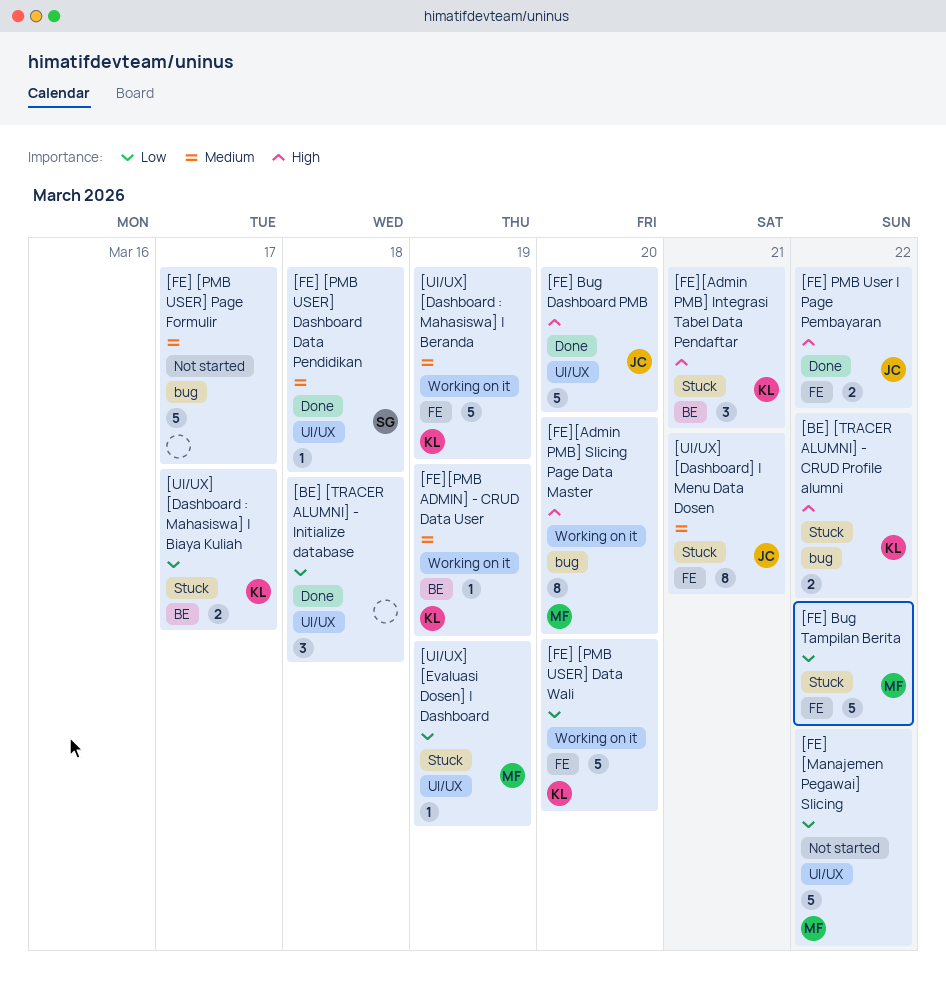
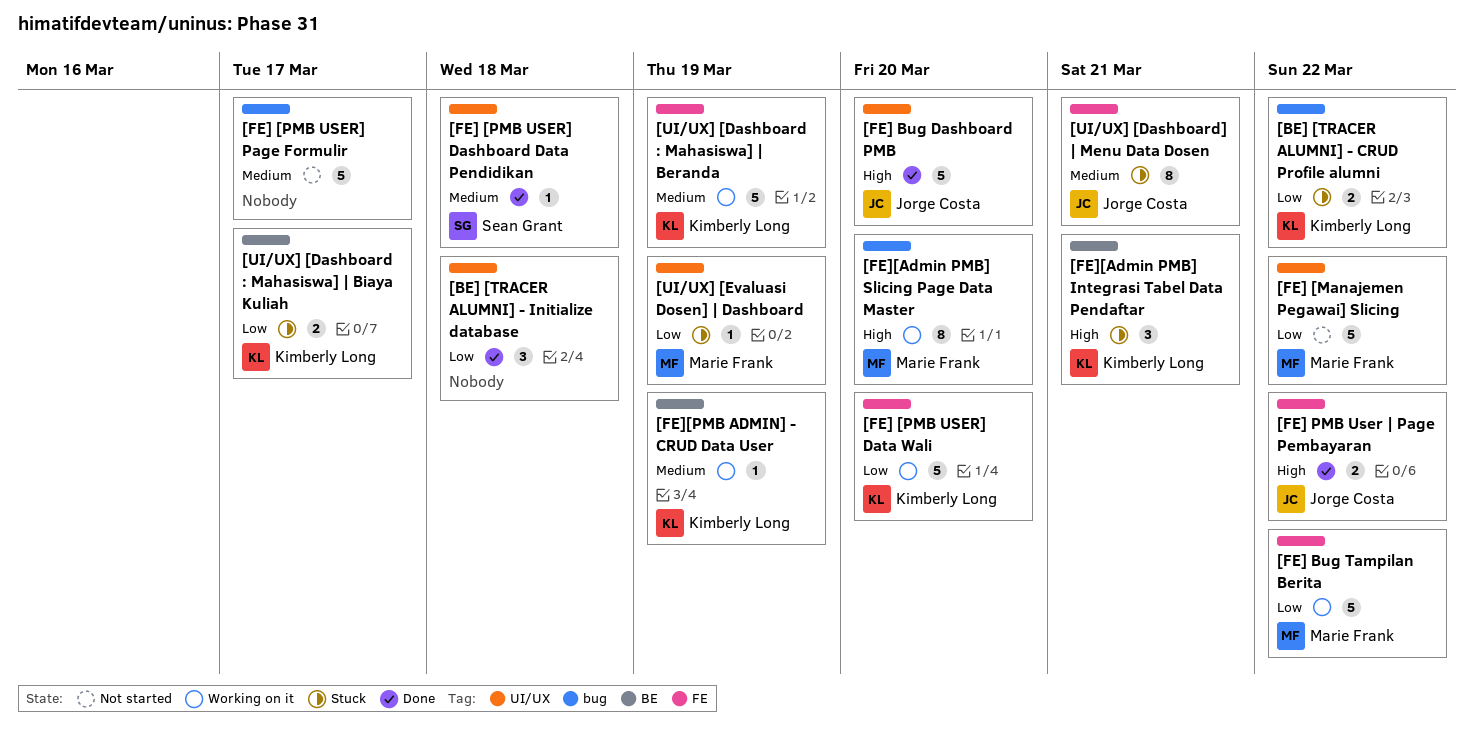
[BE] [TRACER ALUMNI] - CRUD Profile alumni, priority: High -> Low
[FE] Bug Tampilan Berita, status: Stuck -> Working on it

